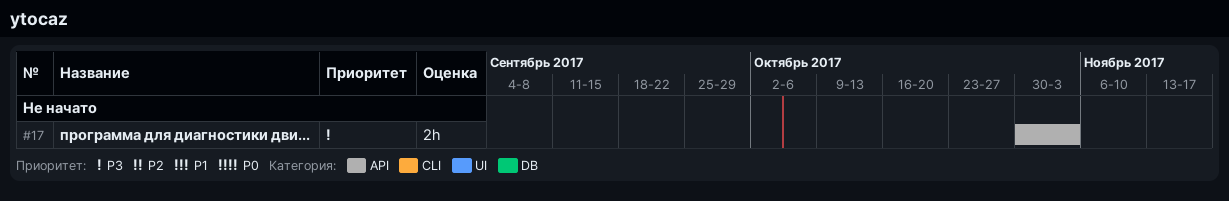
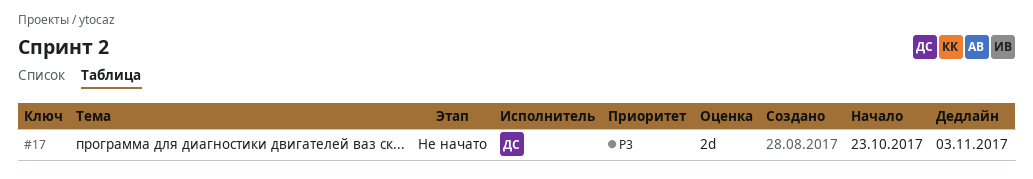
#17, estimate: 2h -> 2d
#17, start: Oct 30 -> Oct 23

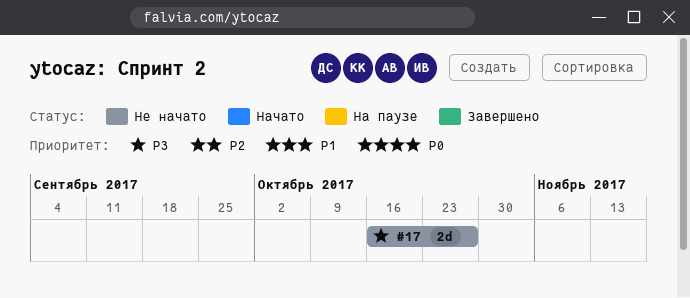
#17, start: Oct 23 -> Oct 16
#17, due: Nov 3 -> Oct 27

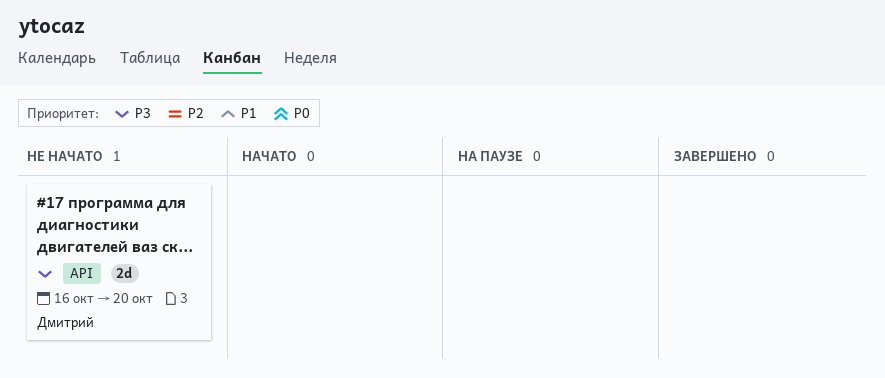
#17, due: Oct 27 -> Oct 20

